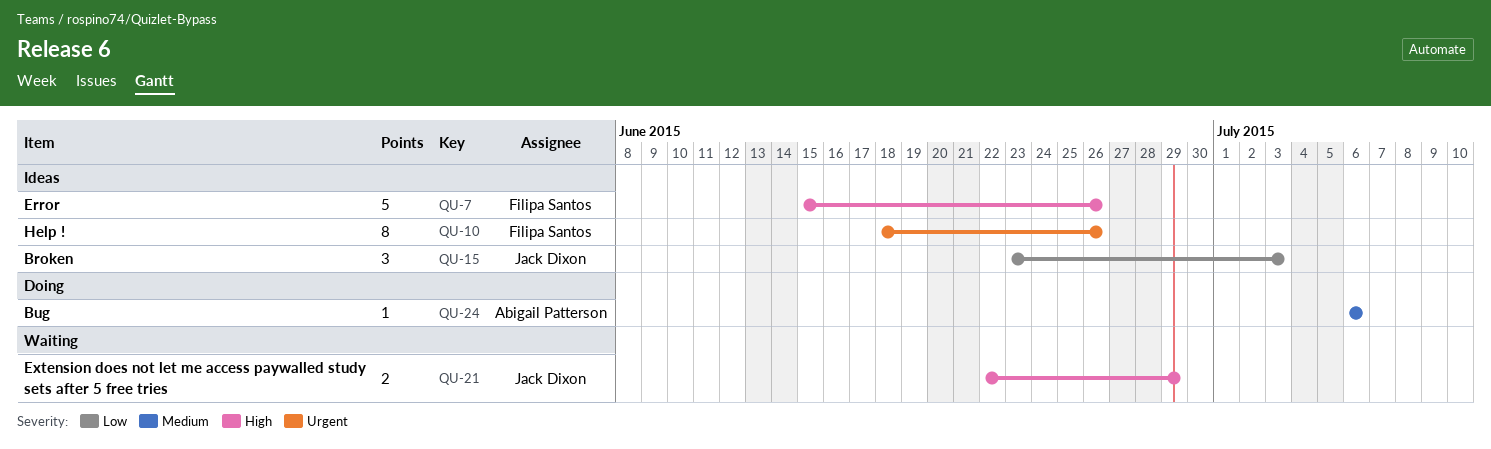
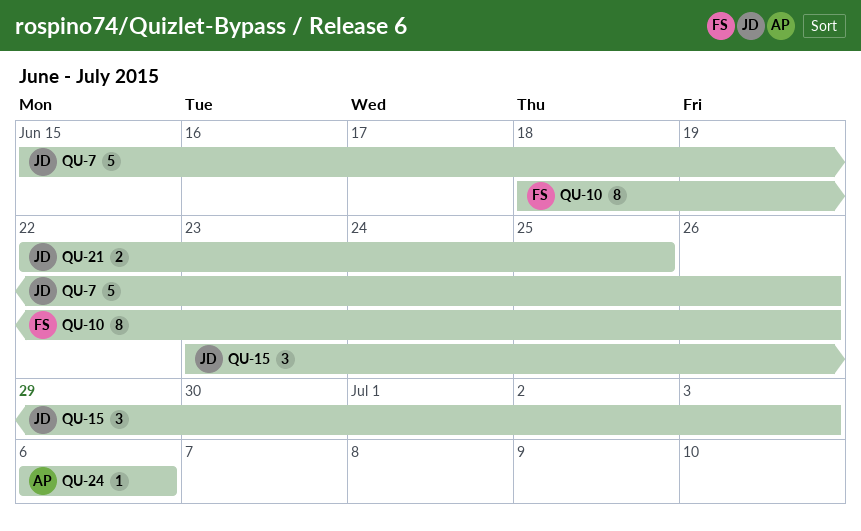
QU-7, owner: Filipa Santos -> Jack Dixon
QU-21, due: Jun 29 -> Jun 25

